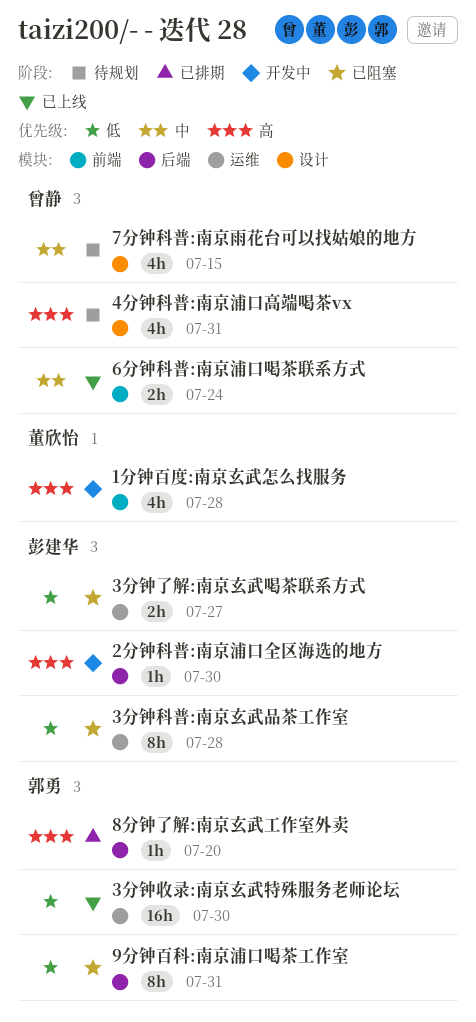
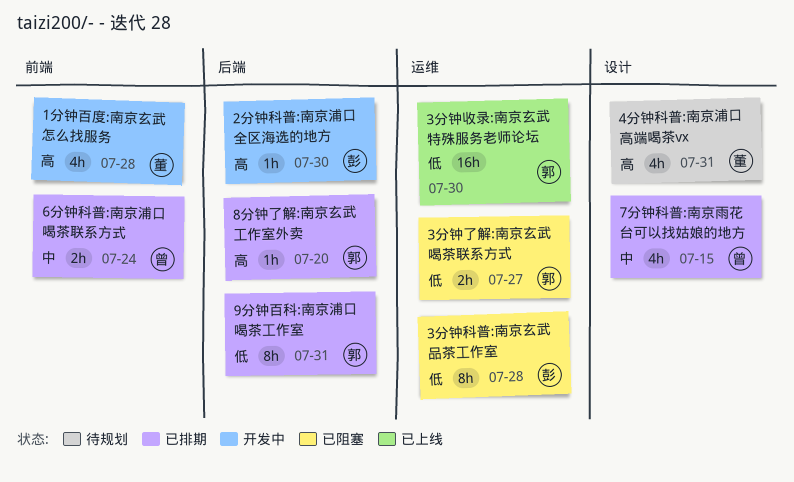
3分钟了解:南京玄武喝茶联系方式, owner: 彭建华 -> 郭勇
4分钟科普:南京浦口高端喝茶vx, owner: 曾静 -> 董欣怡
6分钟科普:南京浦口喝茶联系方式, status: 已上线 -> 已排期
7分钟科普:南京雨花台可以找姑娘的地方, status: 待规划 -> 已排期
9分钟百科:南京浦口喝茶工作室, status: 已阻塞 -> 已排期

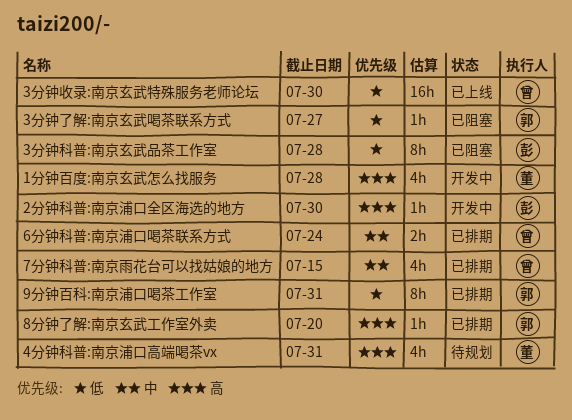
3分钟了解:南京玄武喝茶联系方式, estimate: 2h -> 1h
3分钟收录:南京玄武特殊服务老师论坛, owner: 郭 -> 曾

